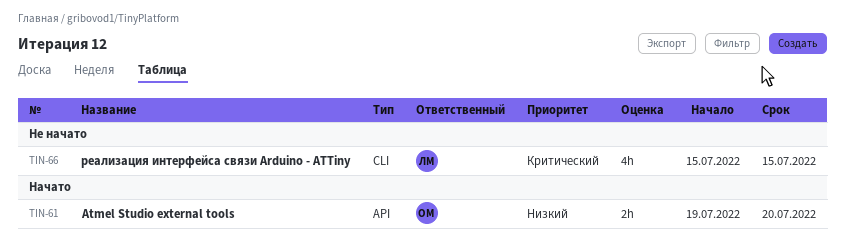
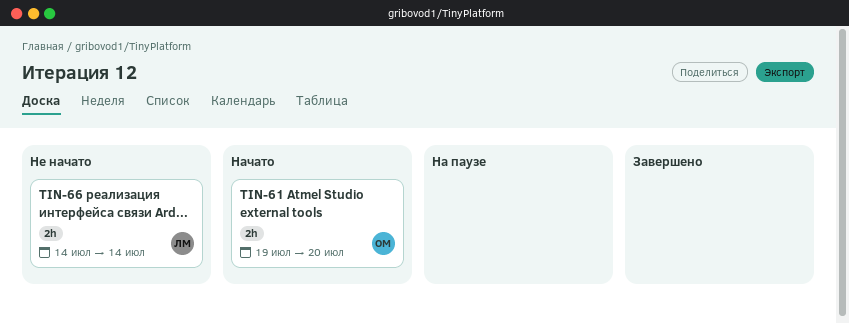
TIN-66, estimate: 4h -> 2h
TIN-66, start: Jul 15 -> Jul 14
TIN-66, due: Jul 15 -> Jul 14

